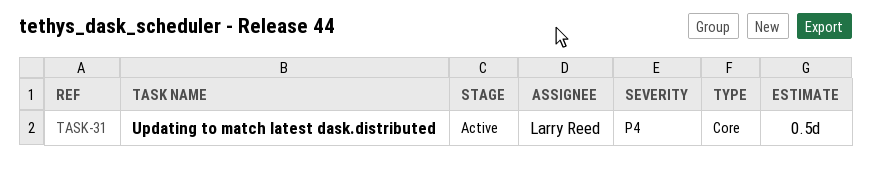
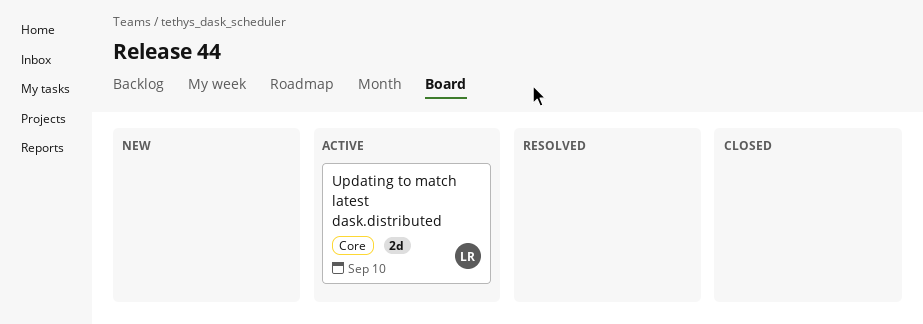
Updating to match latest dask.distributed, estimate: 0.5d -> 2d

